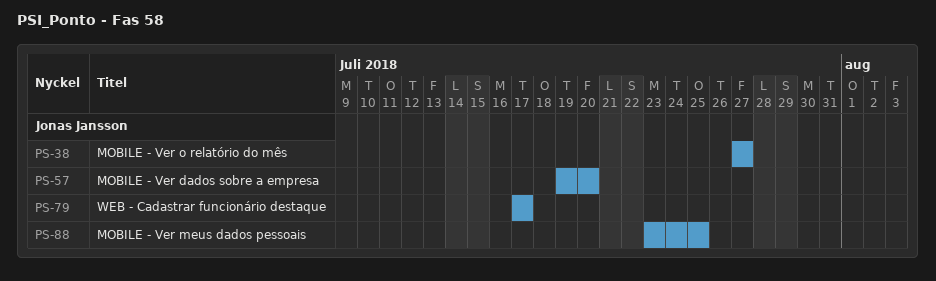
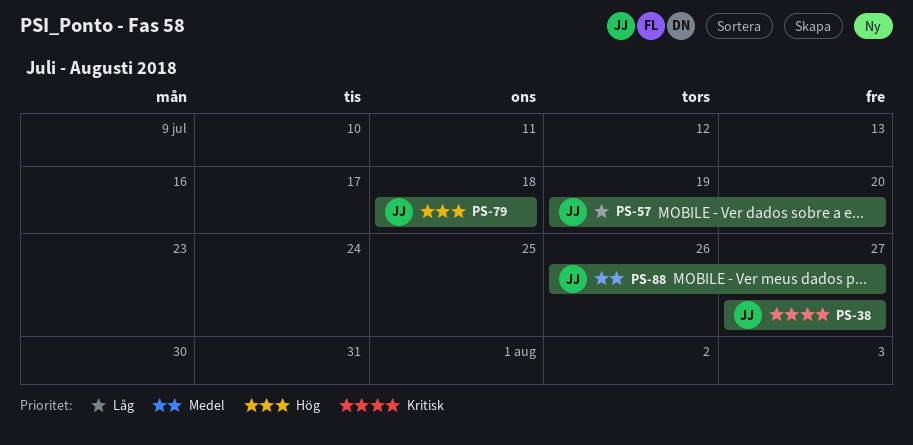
PS-79, start: Jul 17 -> Jul 18
PS-79, due: Jul 17 -> Jul 18
PS-88, start: Jul 23 -> Jul 26
PS-88, due: Jul 25 -> Jul 27

